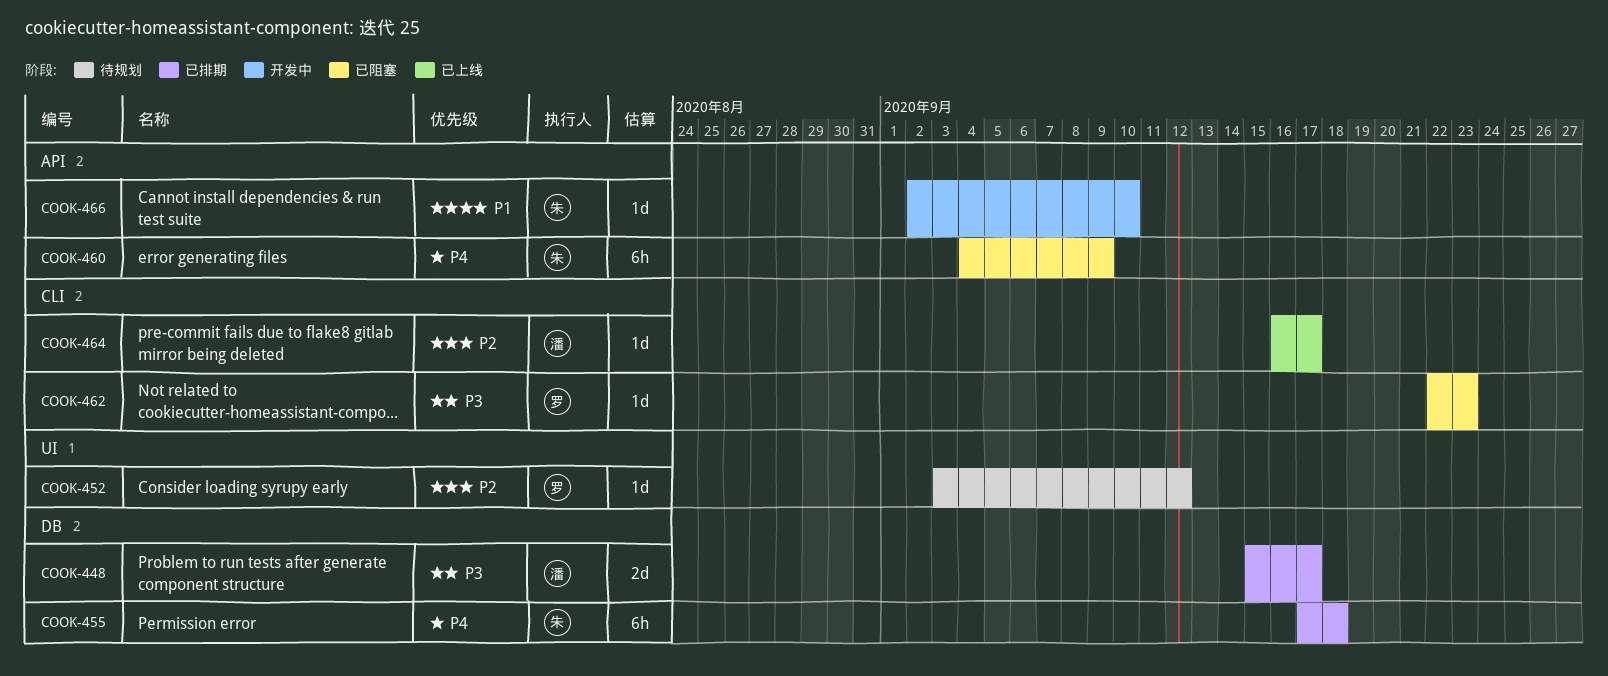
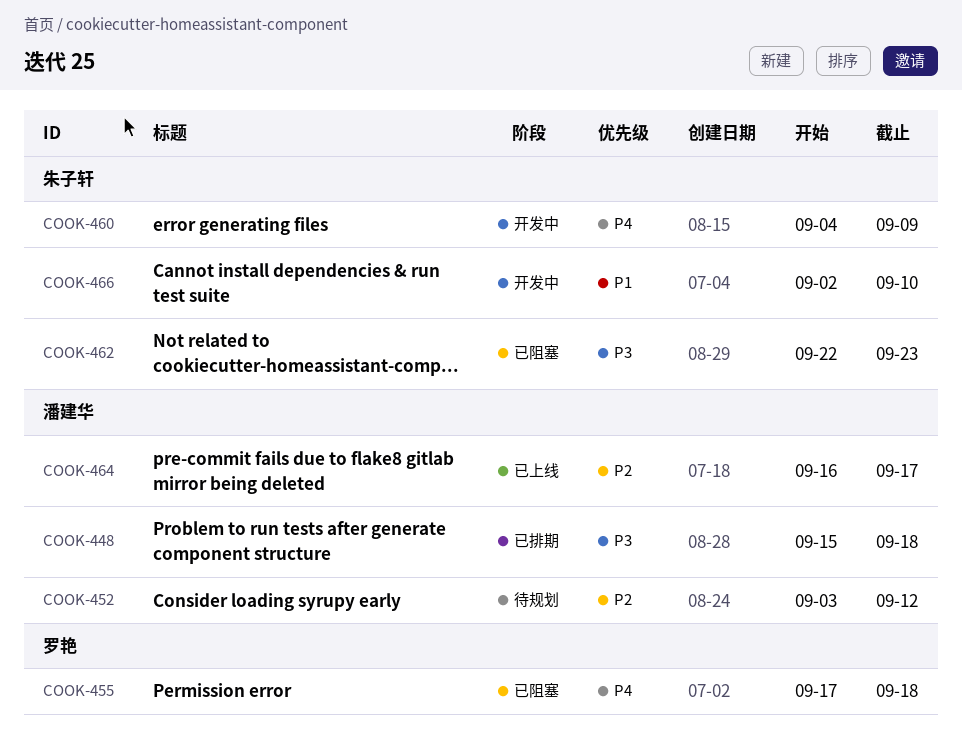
COOK-448, due: Sep 17 -> Sep 18
COOK-452, owner: 罗艳 -> 潘建华
COOK-455, status: 已排期 -> 已阻塞
COOK-455, owner: 朱子轩 -> 罗艳
COOK-460, status: 已阻塞 -> 开发中
COOK-462, owner: 罗艳 -> 朱子轩

